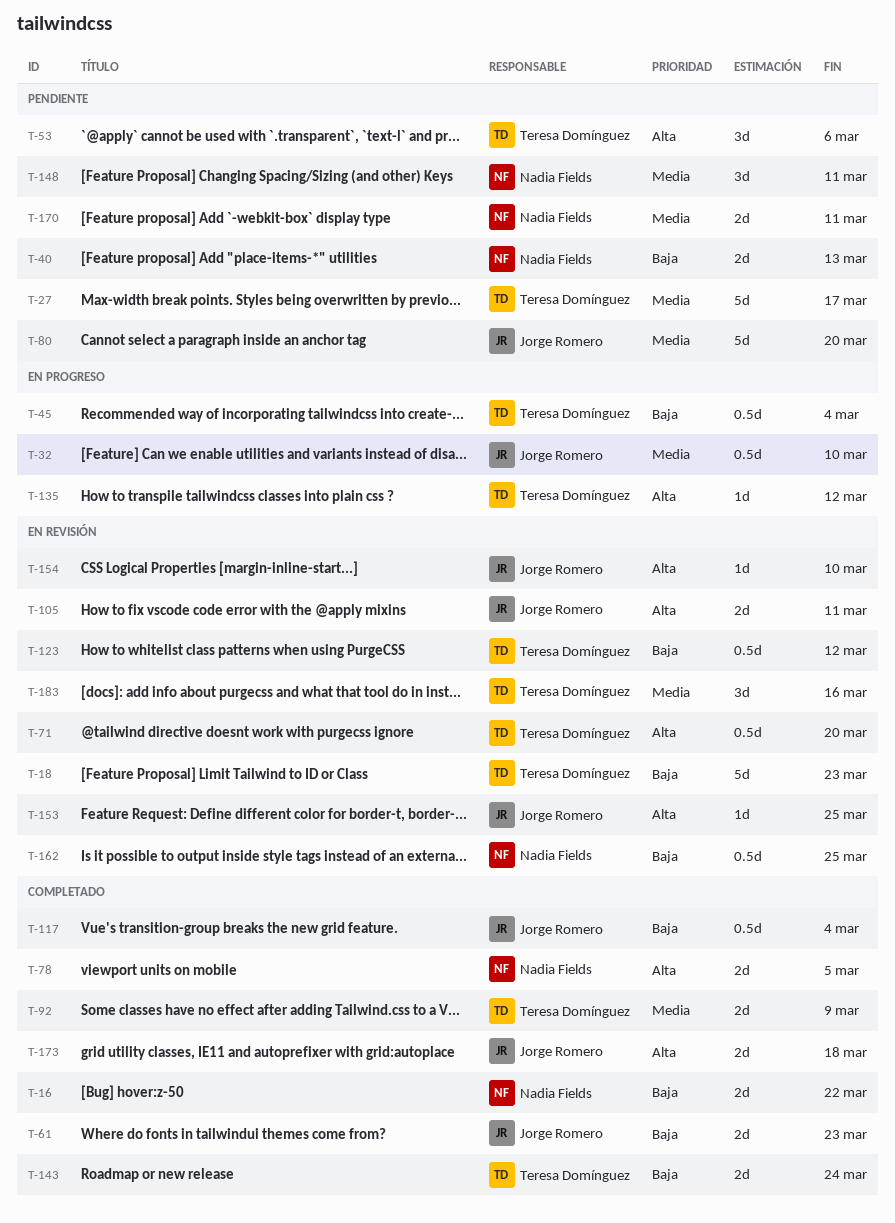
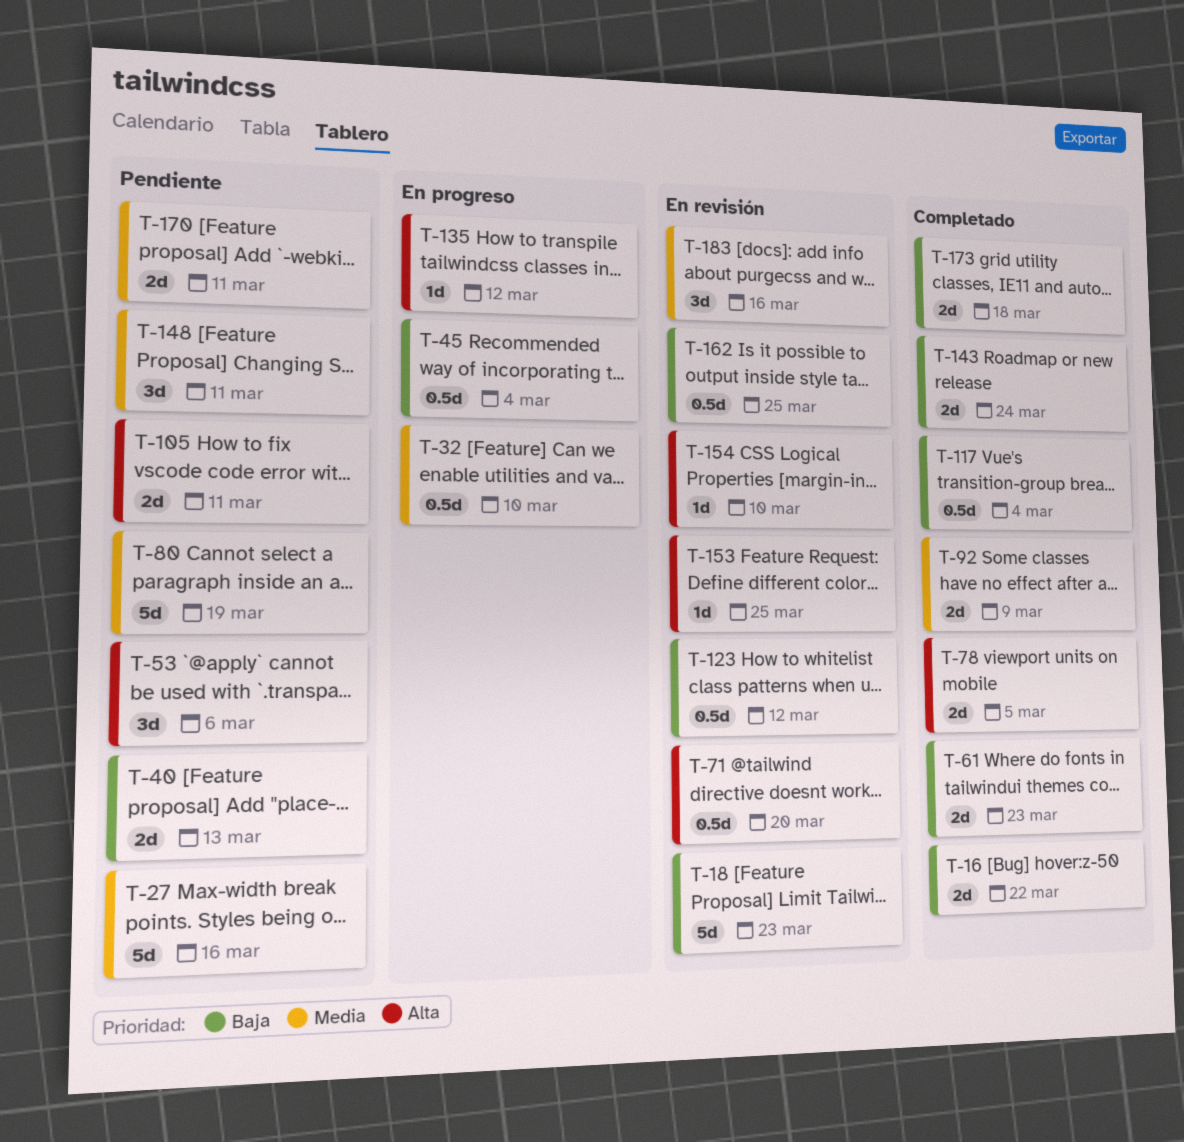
T-27, due: Mar 17 -> Mar 16
T-80, due: Mar 20 -> Mar 19
T-105, status: En revisión -> Pendiente
T-173, priority: Alta -> Baja

